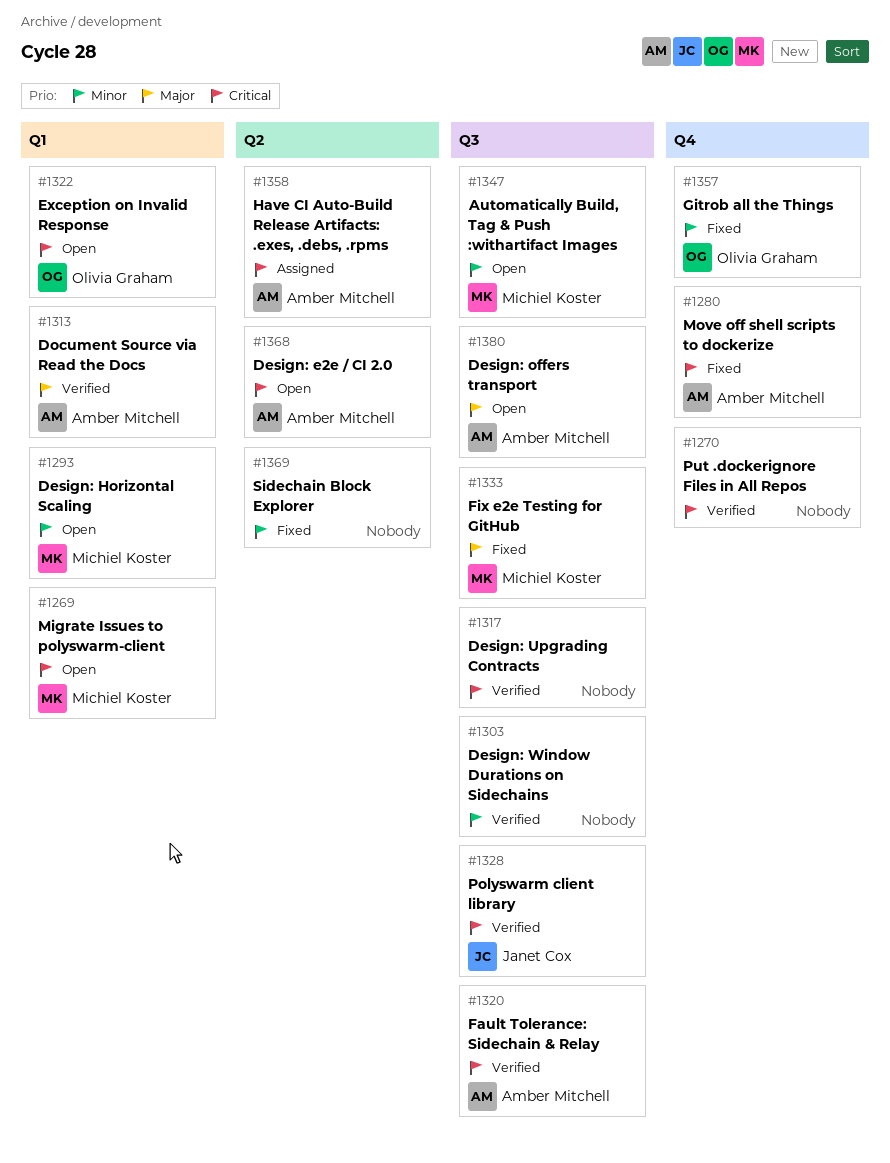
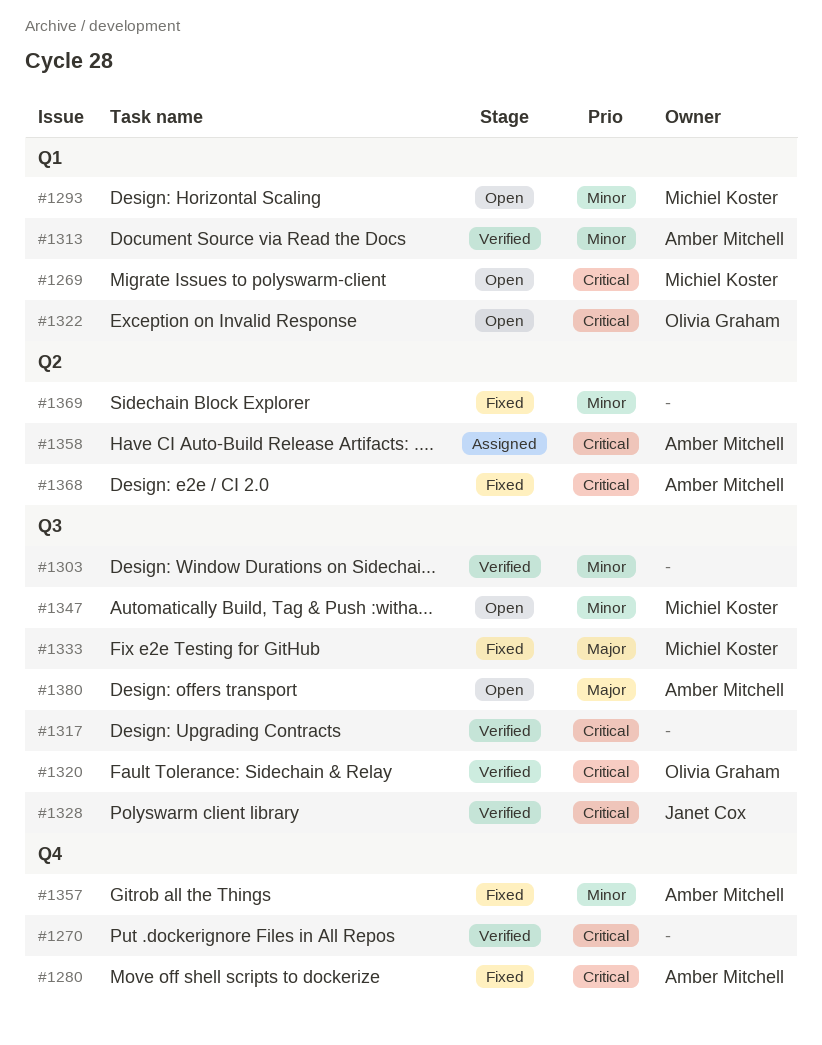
#1313, priority: Major -> Minor
#1320, owner: Amber Mitchell -> Olivia Graham
#1357, owner: Olivia Graham -> Amber Mitchell
#1368, status: Open -> Fixed

